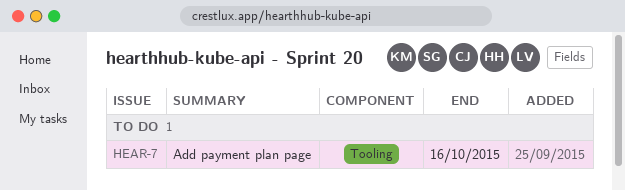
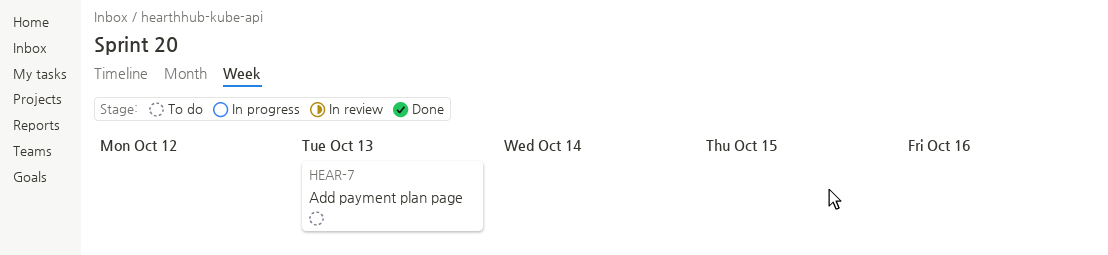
HEAR-7, due: Oct 16 -> Oct 13

